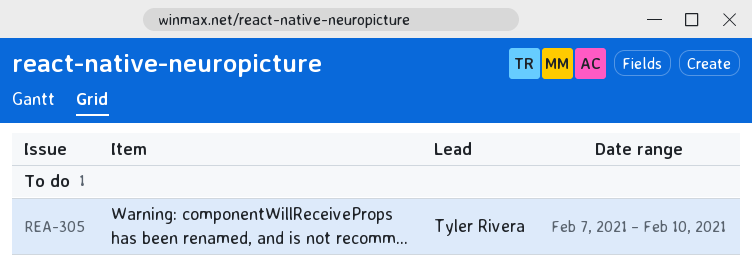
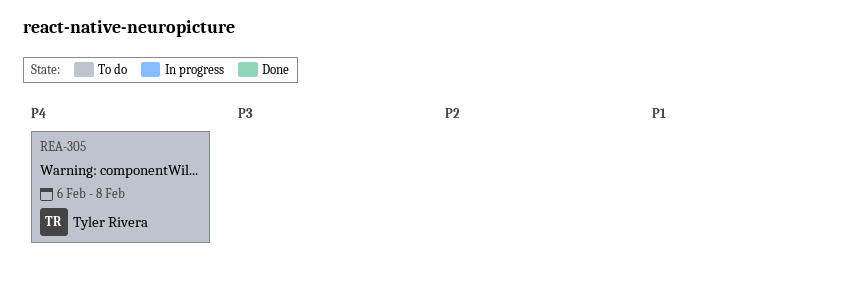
REA-305, start: Feb 7 -> Feb 6
REA-305, due: Feb 10 -> Feb 8

